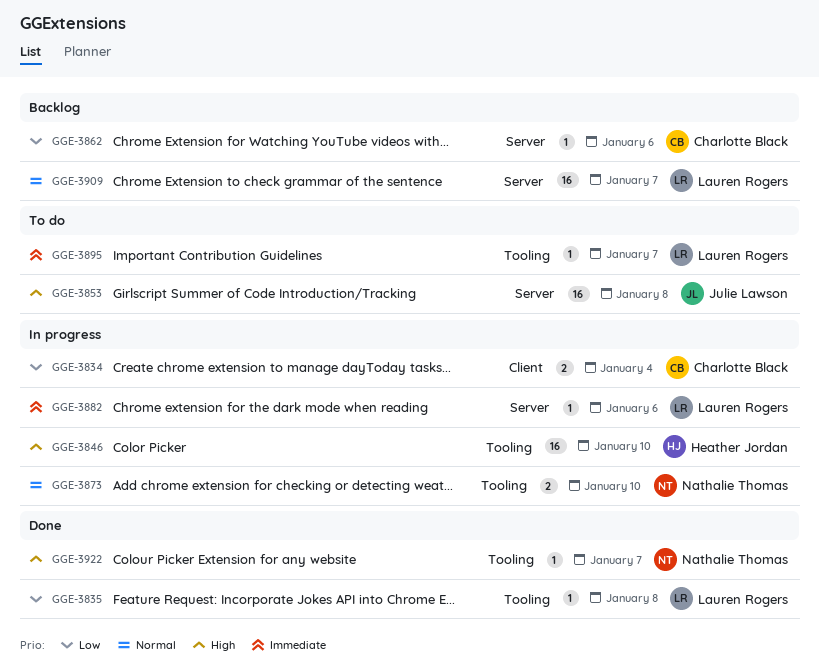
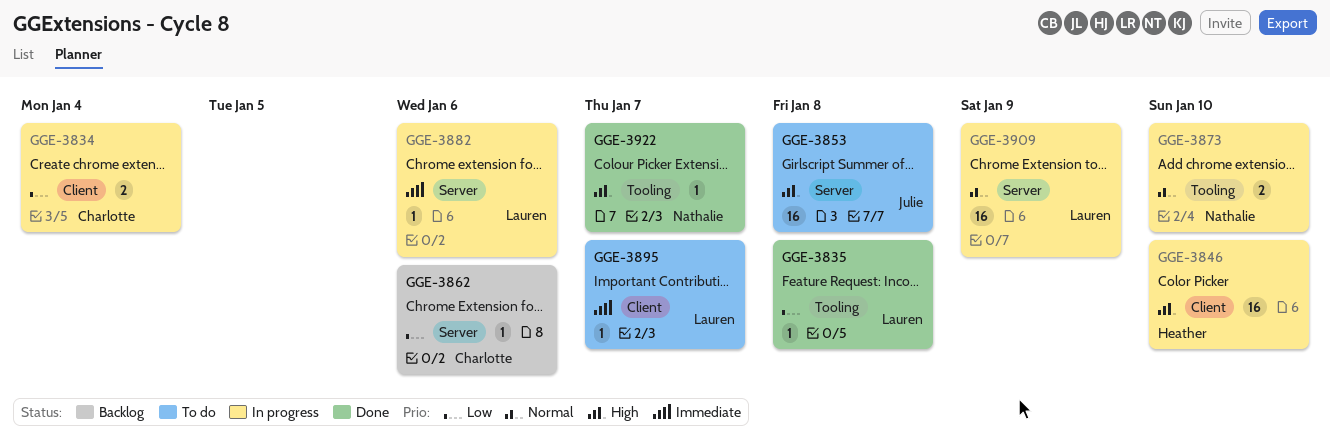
GGE-3846, label: Tooling -> Client
GGE-3895, label: Tooling -> Client
GGE-3909, status: Backlog -> In progress
GGE-3909, due: Jan 7 -> Jan 9

